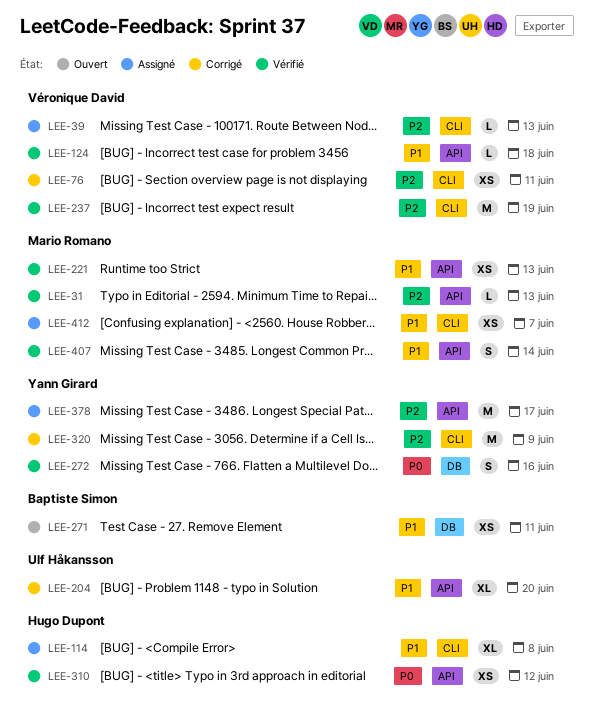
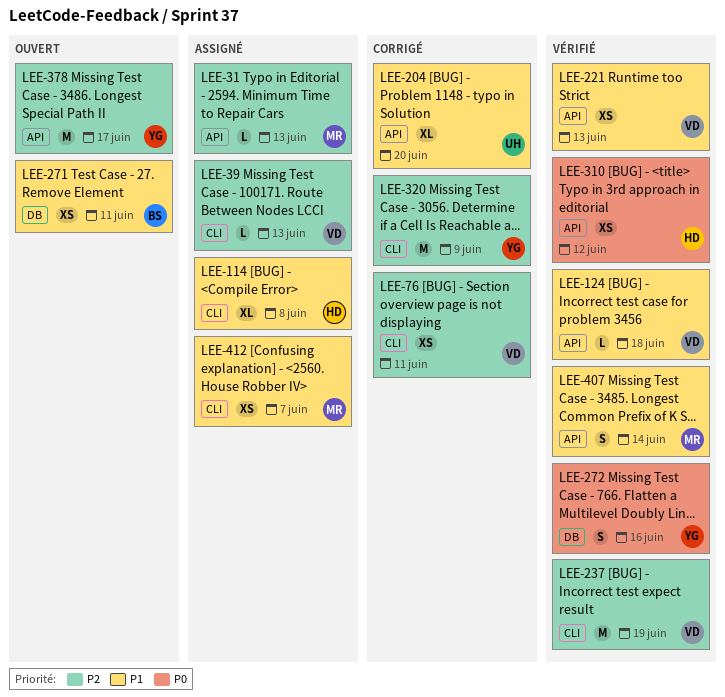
LEE-31, status: Vérifié -> Assigné
LEE-221, owner: Mario Romano -> Véronique David
LEE-378, status: Assigné -> Ouvert

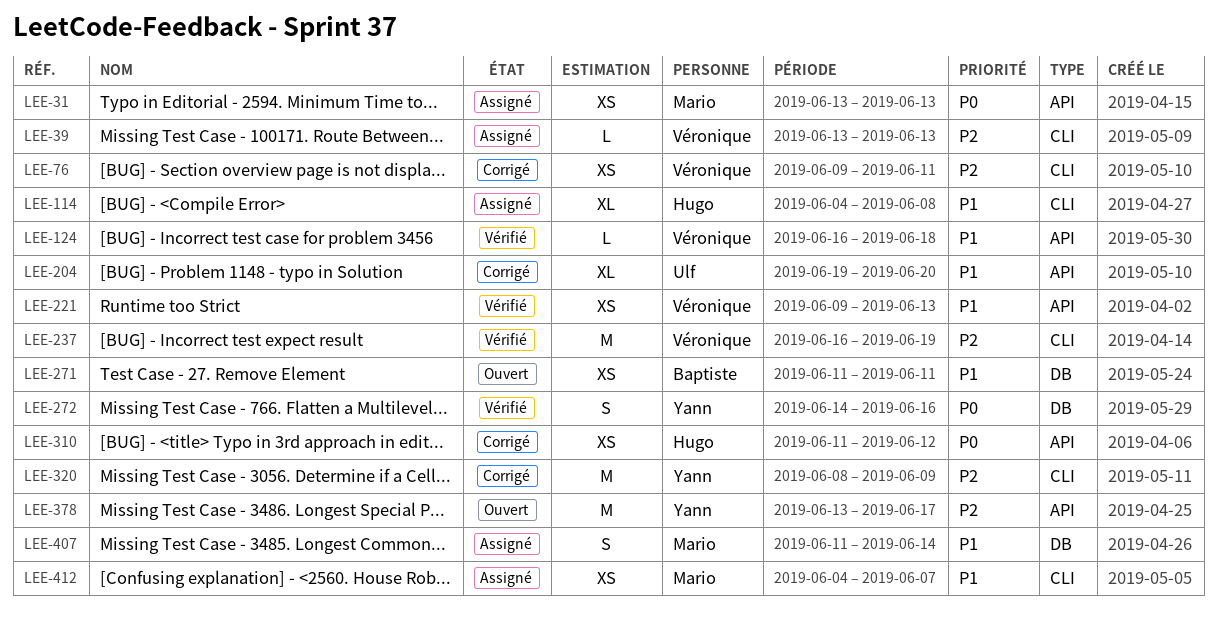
LEE-31, priority: P2 -> P0
LEE-31, estimate: L -> XS
LEE-310, status: Vérifié -> Corrigé
LEE-407, status: Vérifié -> Assigné
LEE-407, label: API -> DB

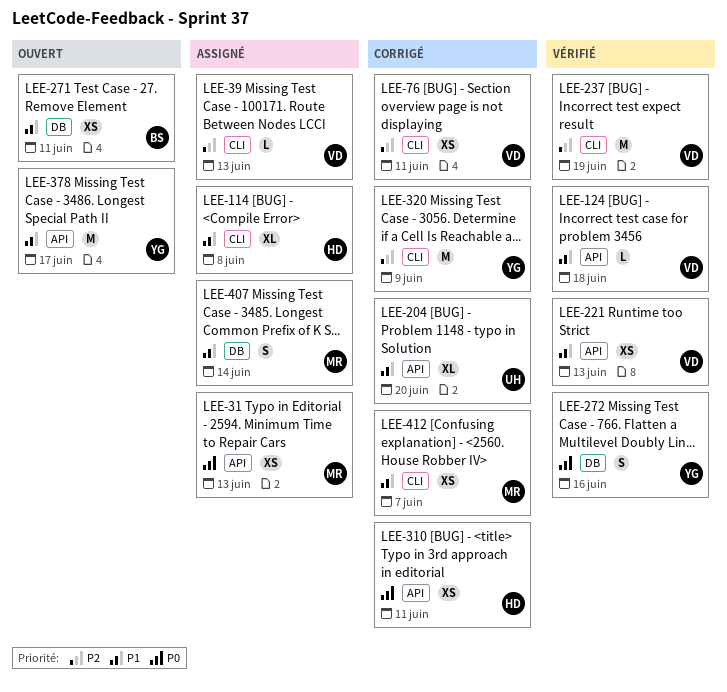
LEE-310, due: Jun 12 -> Jun 11
LEE-378, priority: P2 -> P1
LEE-412, status: Assigné -> Corrigé

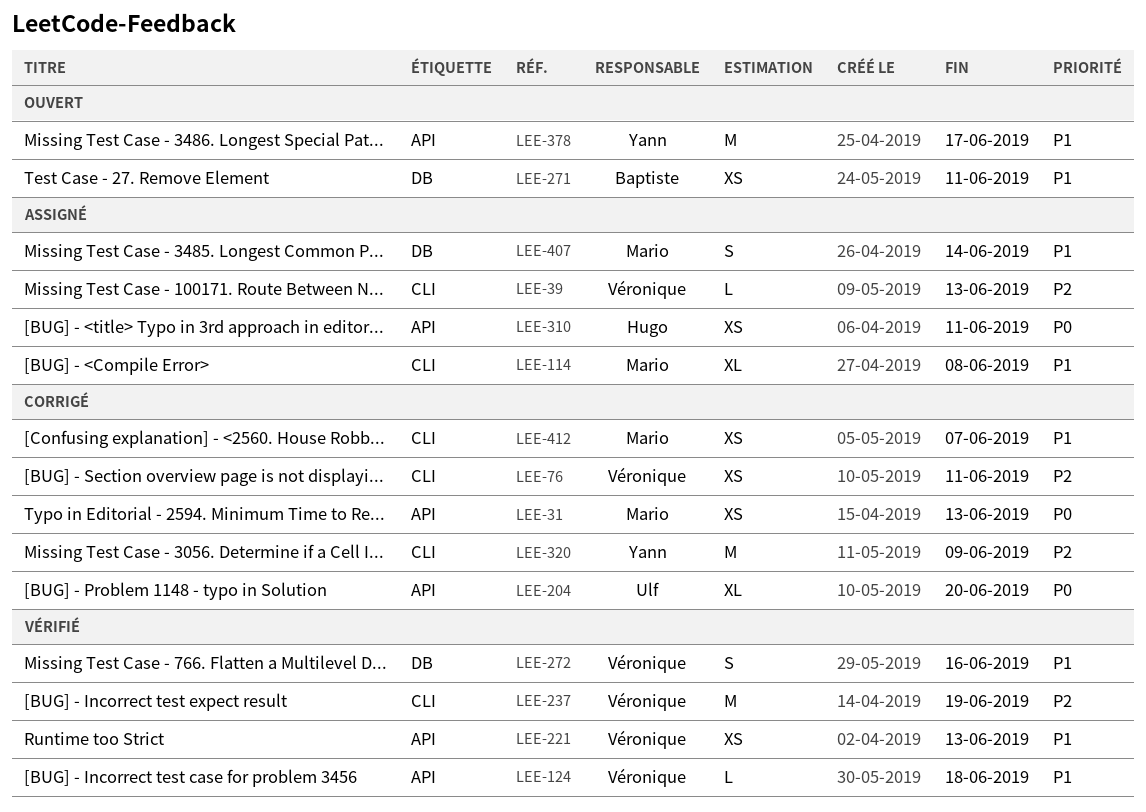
LEE-31, status: Assigné -> Corrigé
LEE-114, owner: Hugo -> Mario
LEE-204, priority: P1 -> P0
LEE-272, owner: Yann -> Véronique
LEE-272, priority: P0 -> P1
LEE-310, status: Corrigé -> Assigné

